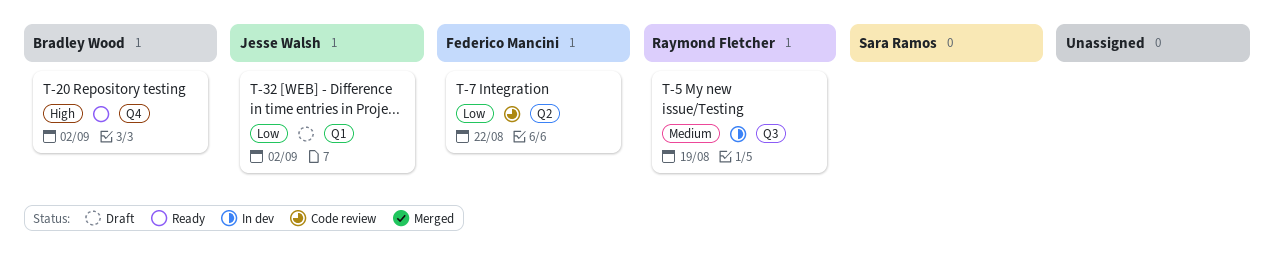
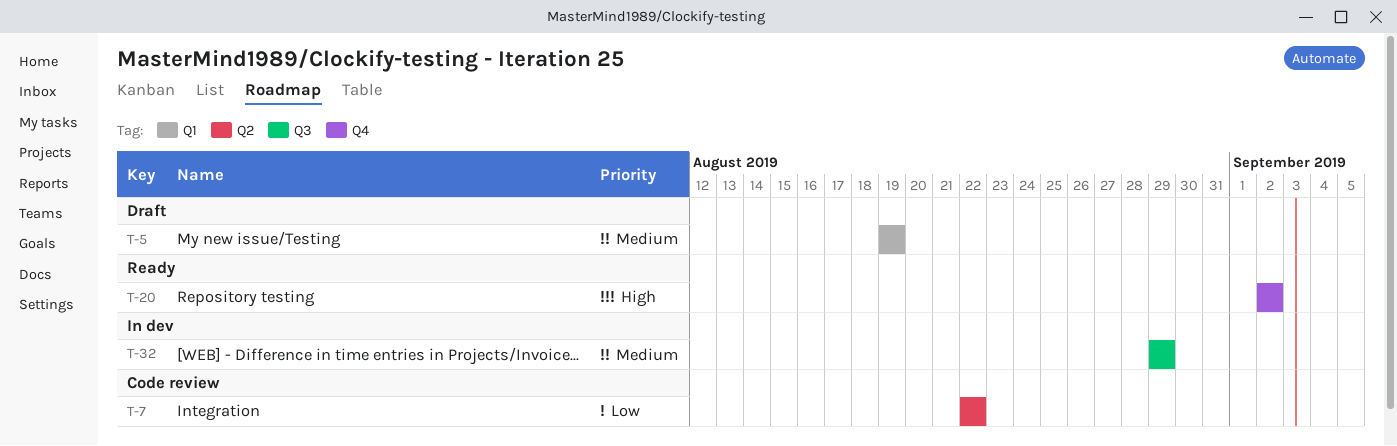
T-5, status: In dev -> Draft
T-5, label: Q3 -> Q1
T-32, status: Draft -> In dev
T-32, priority: Low -> Medium
T-32, label: Q1 -> Q3
T-32, due: Sep 2 -> Aug 29

